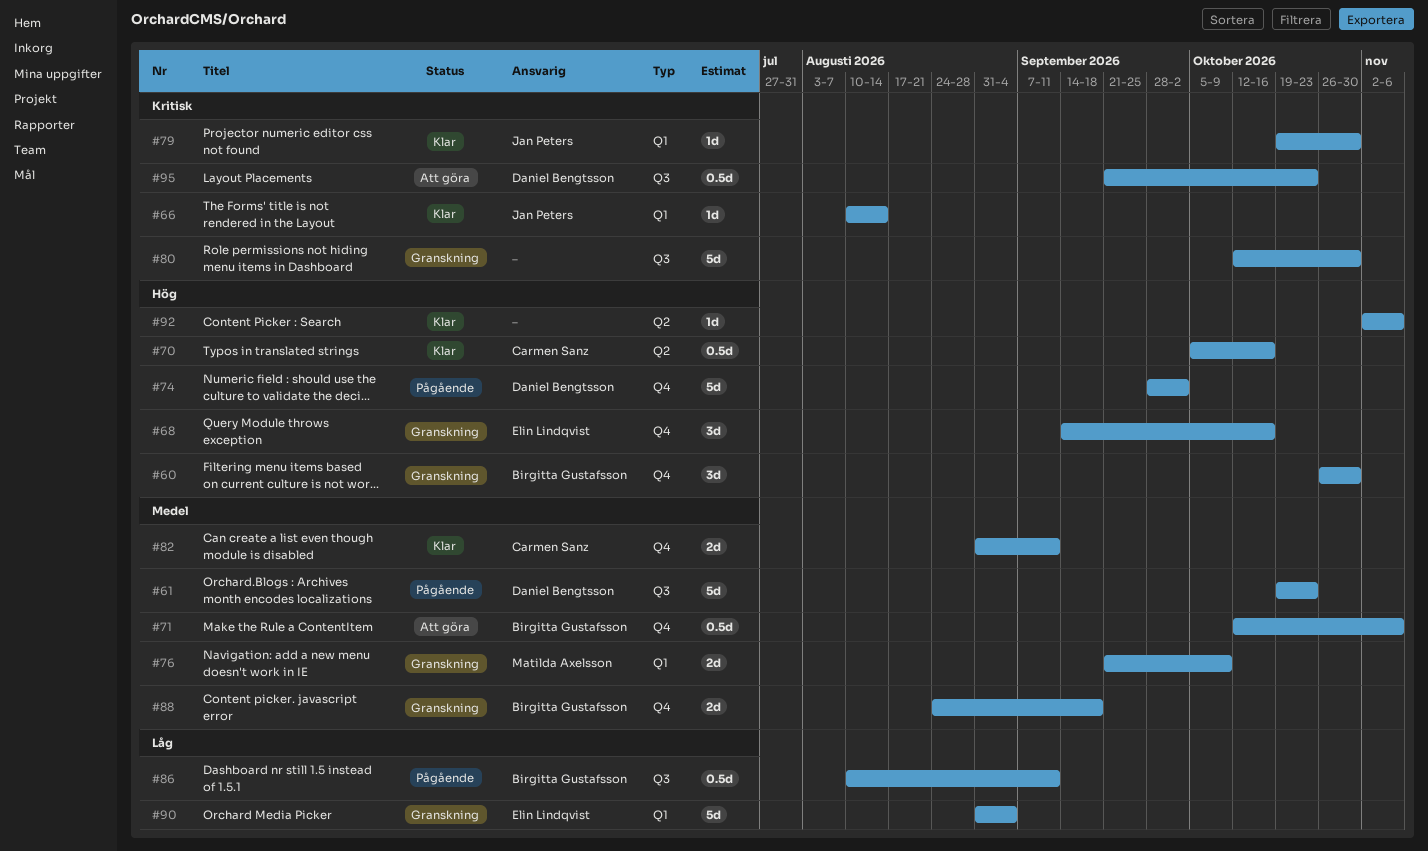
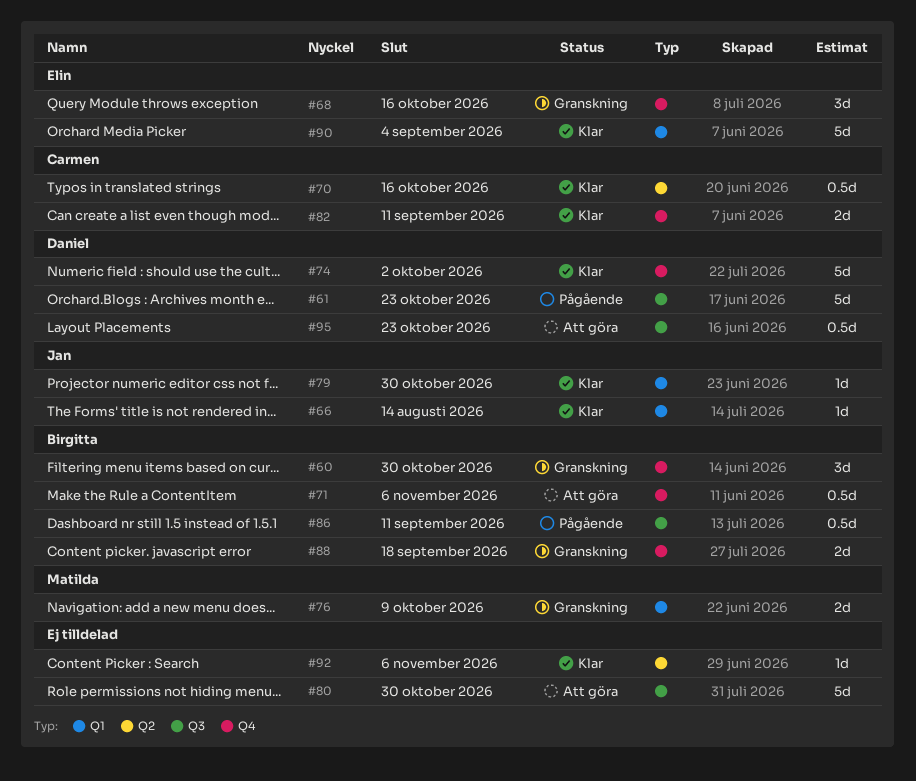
#74, status: Pågående -> Klar
#80, status: Granskning -> Att göra
#90, status: Granskning -> Klar

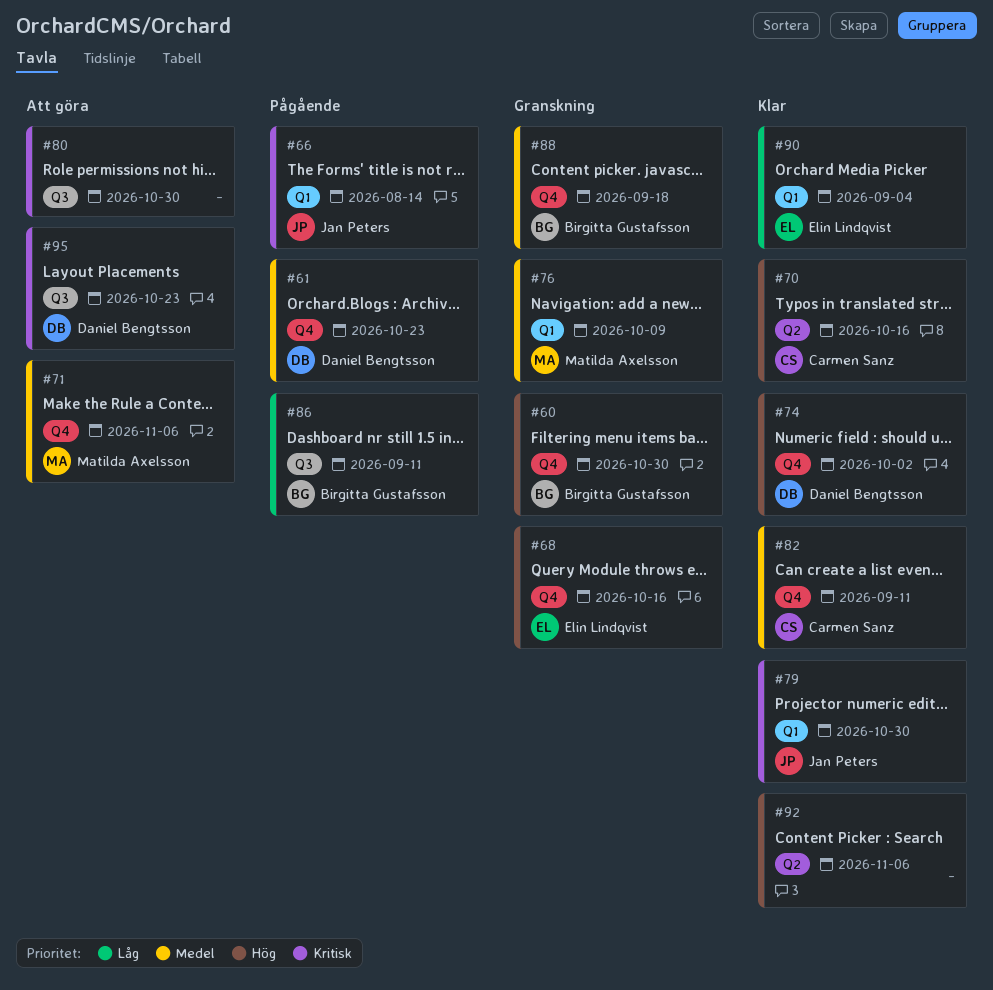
#61, label: Q3 -> Q4
#66, status: Klar -> Pågående
#71, owner: Birgitta Gustafsson -> Matilda Axelsson

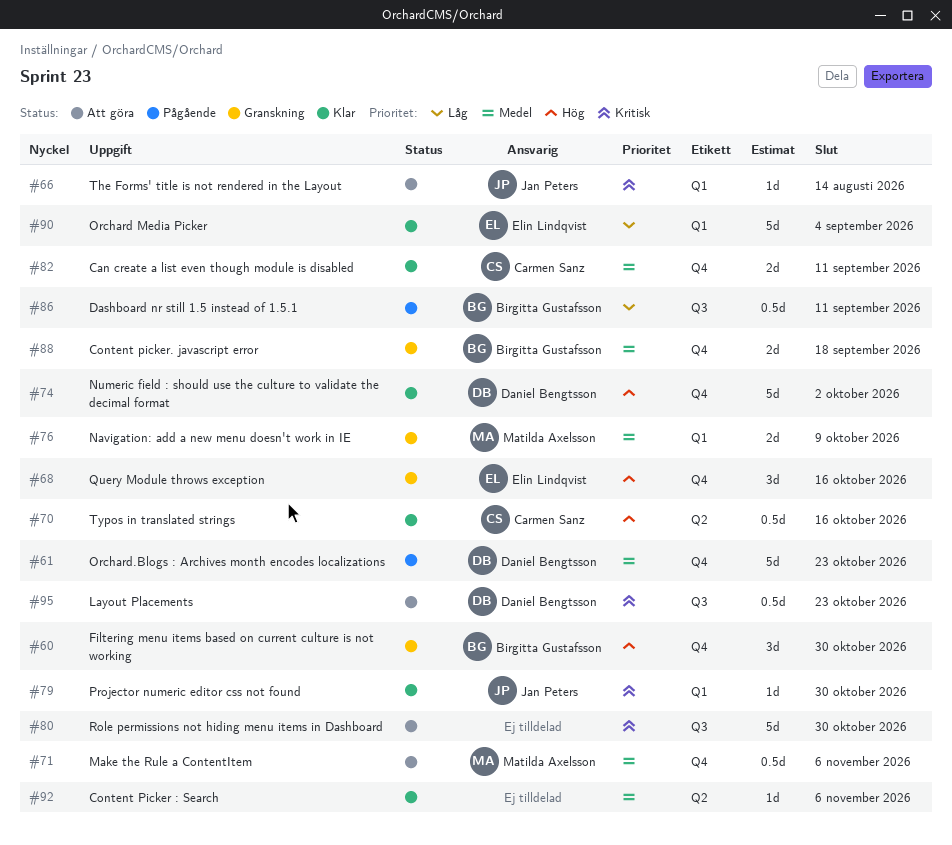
#66, status: Pågående -> Att göra
#92, priority: Hög -> Medel

